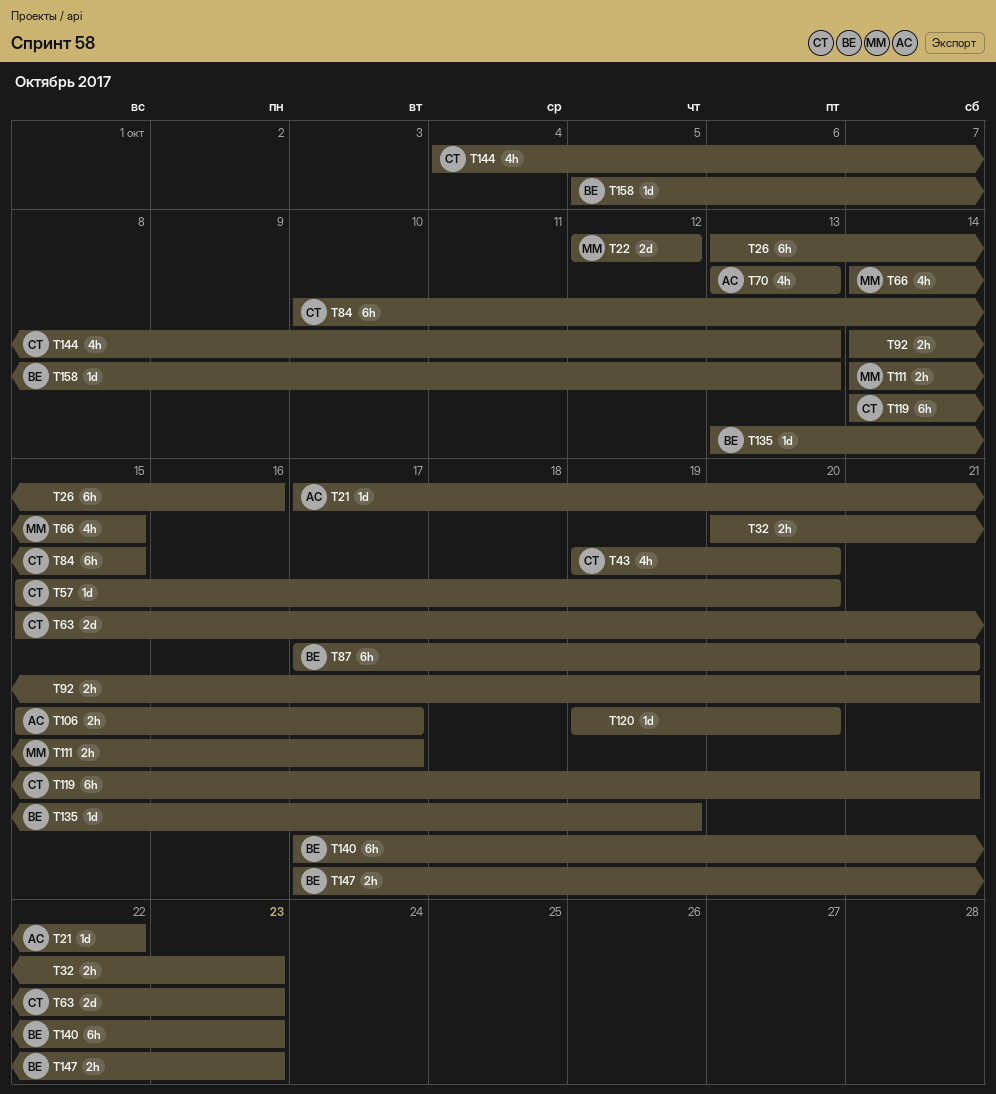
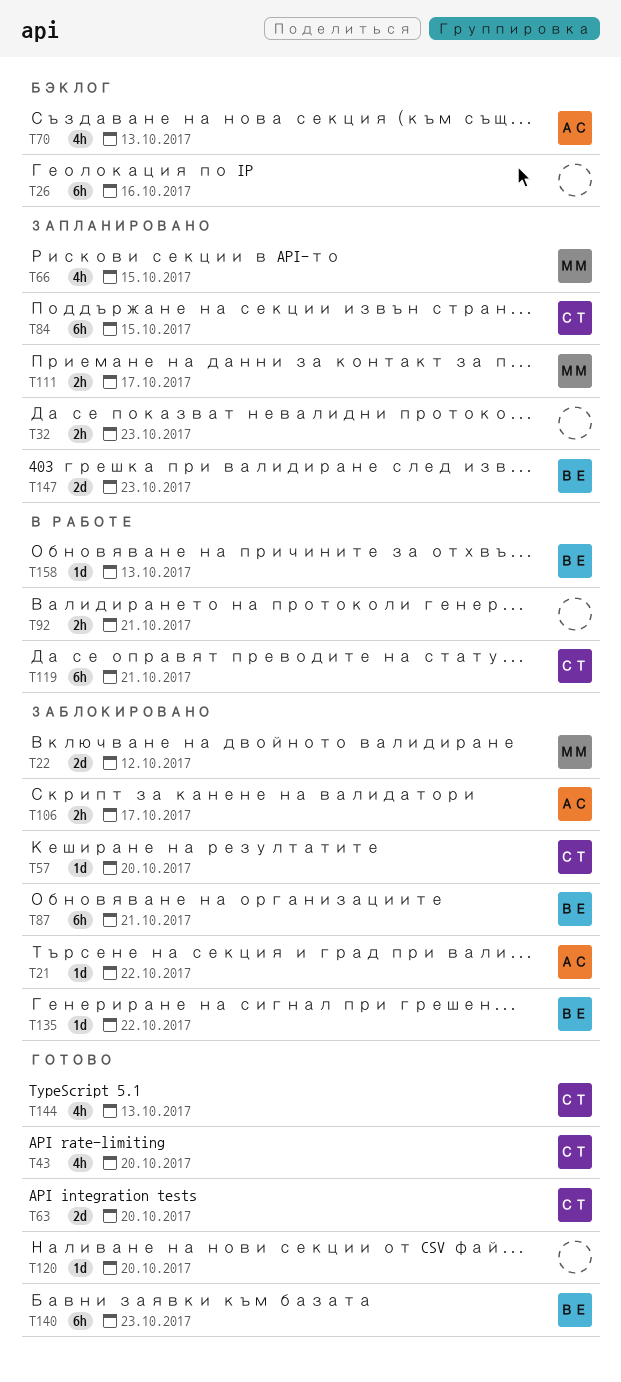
T63, due: Oct 23 -> Oct 20
T135, due: Oct 19 -> Oct 22
T147, estimate: 2h -> 2d

